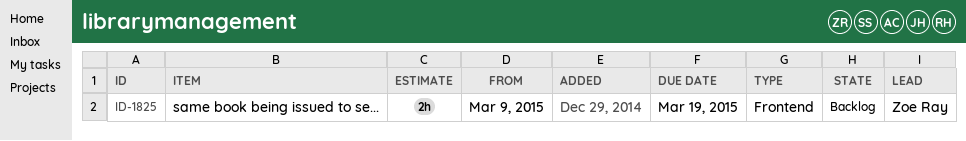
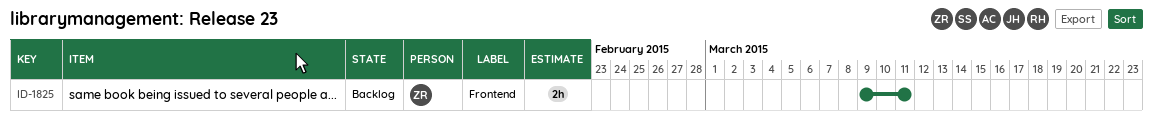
ID-1825, due: Mar 19 -> Mar 11

